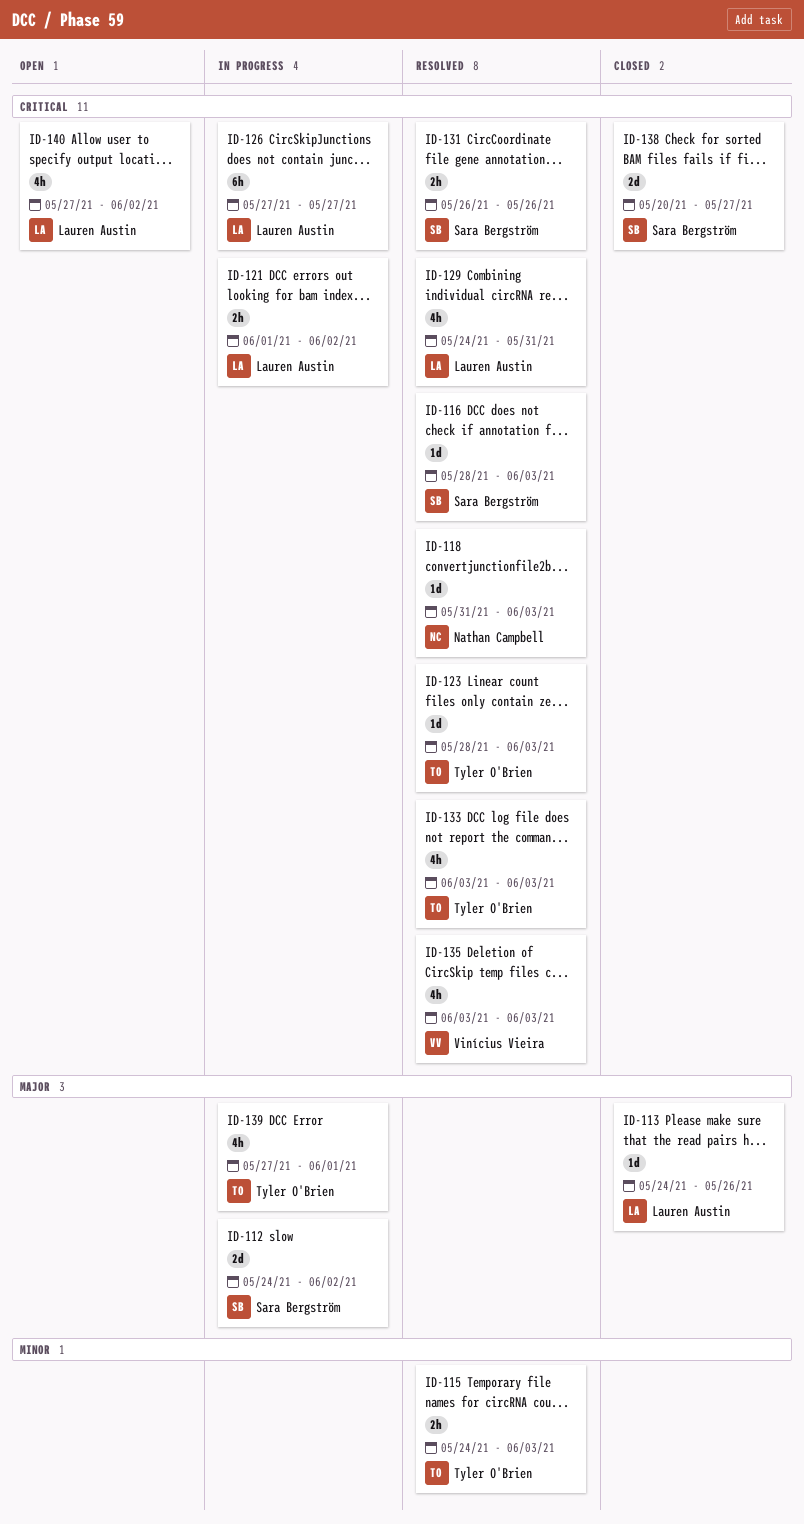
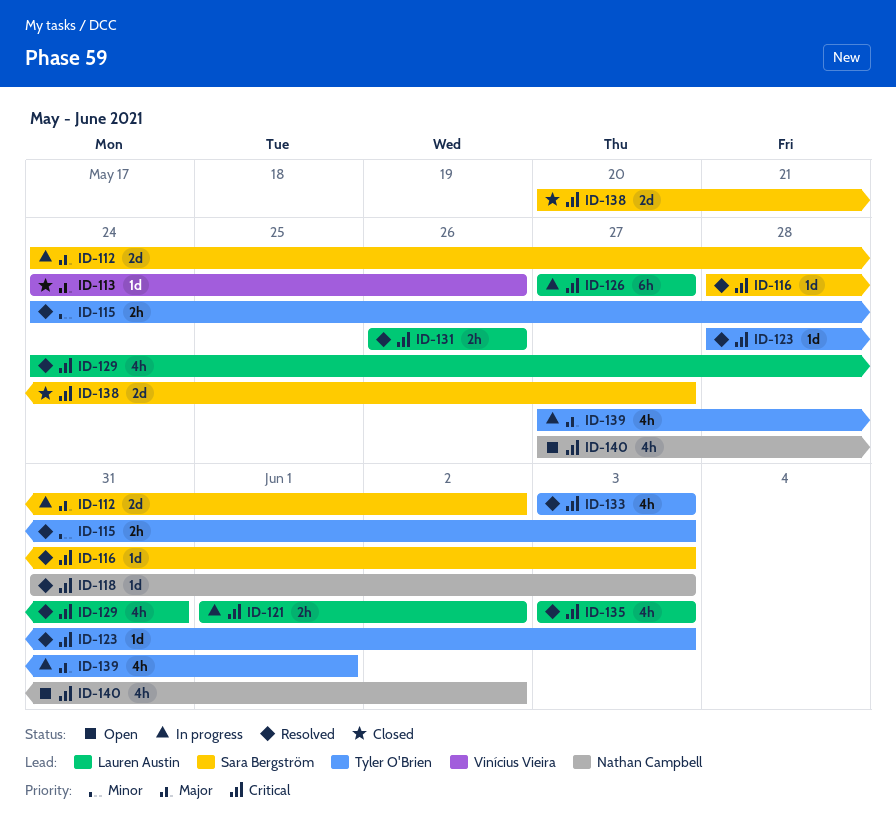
ID-113, owner: Lauren Austin -> Vinícius Vieira
ID-131, owner: Sara Bergström -> Lauren Austin
ID-135, owner: Vinícius Vieira -> Lauren Austin
ID-140, owner: Lauren Austin -> Nathan Campbell

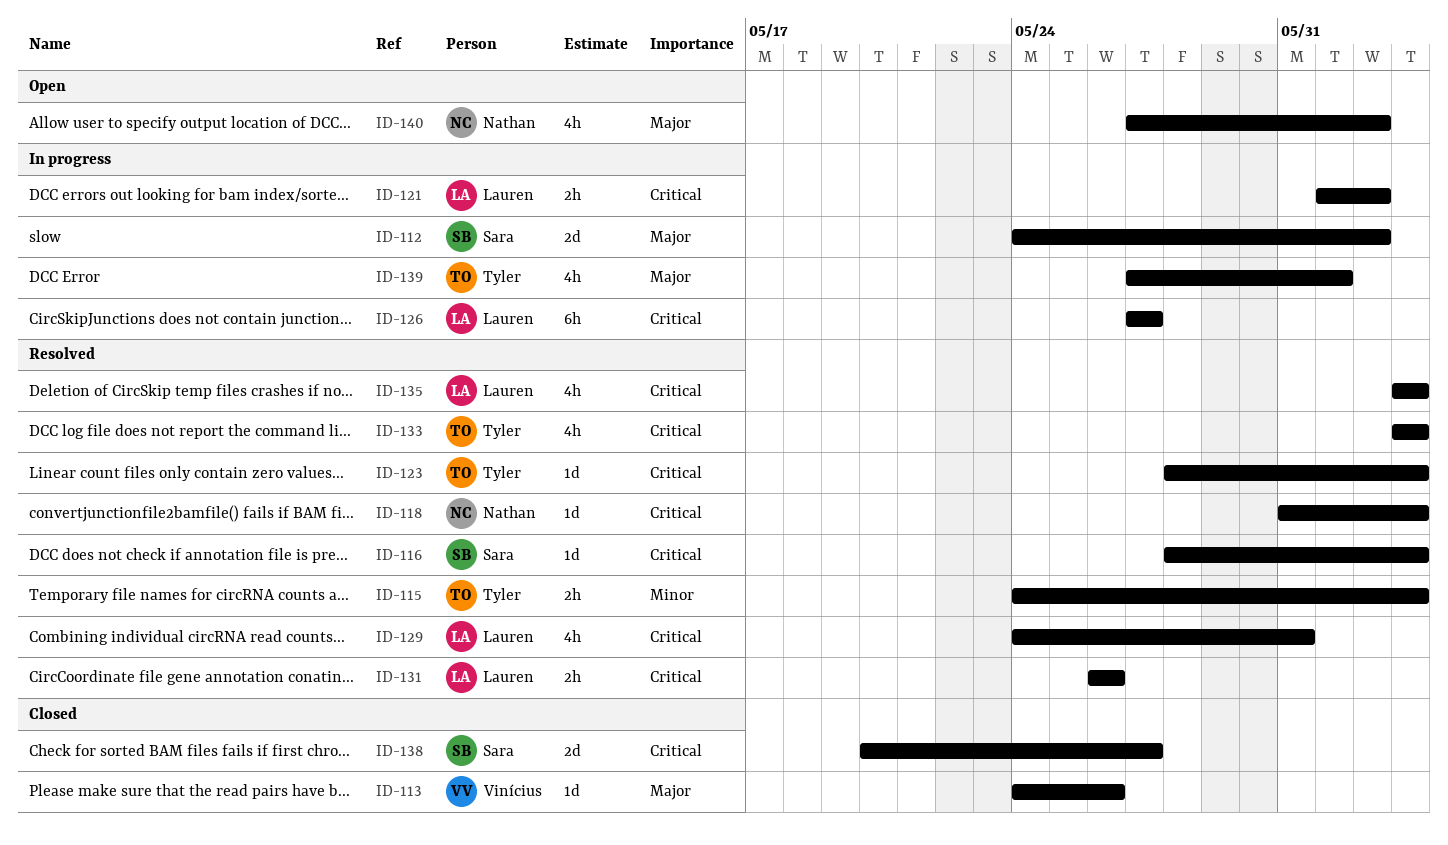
ID-140, priority: Critical -> Major

